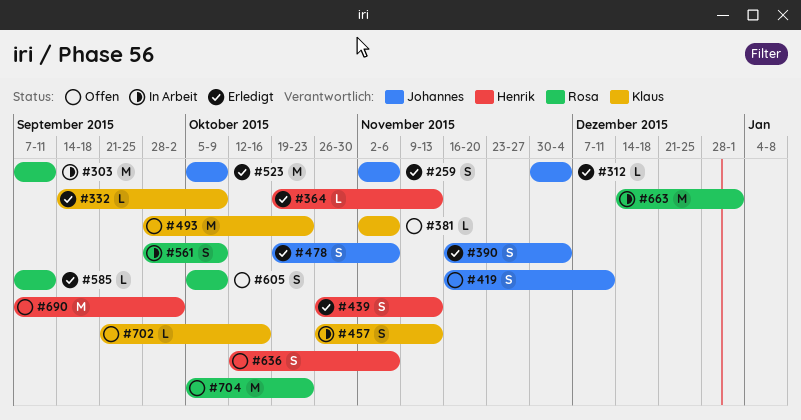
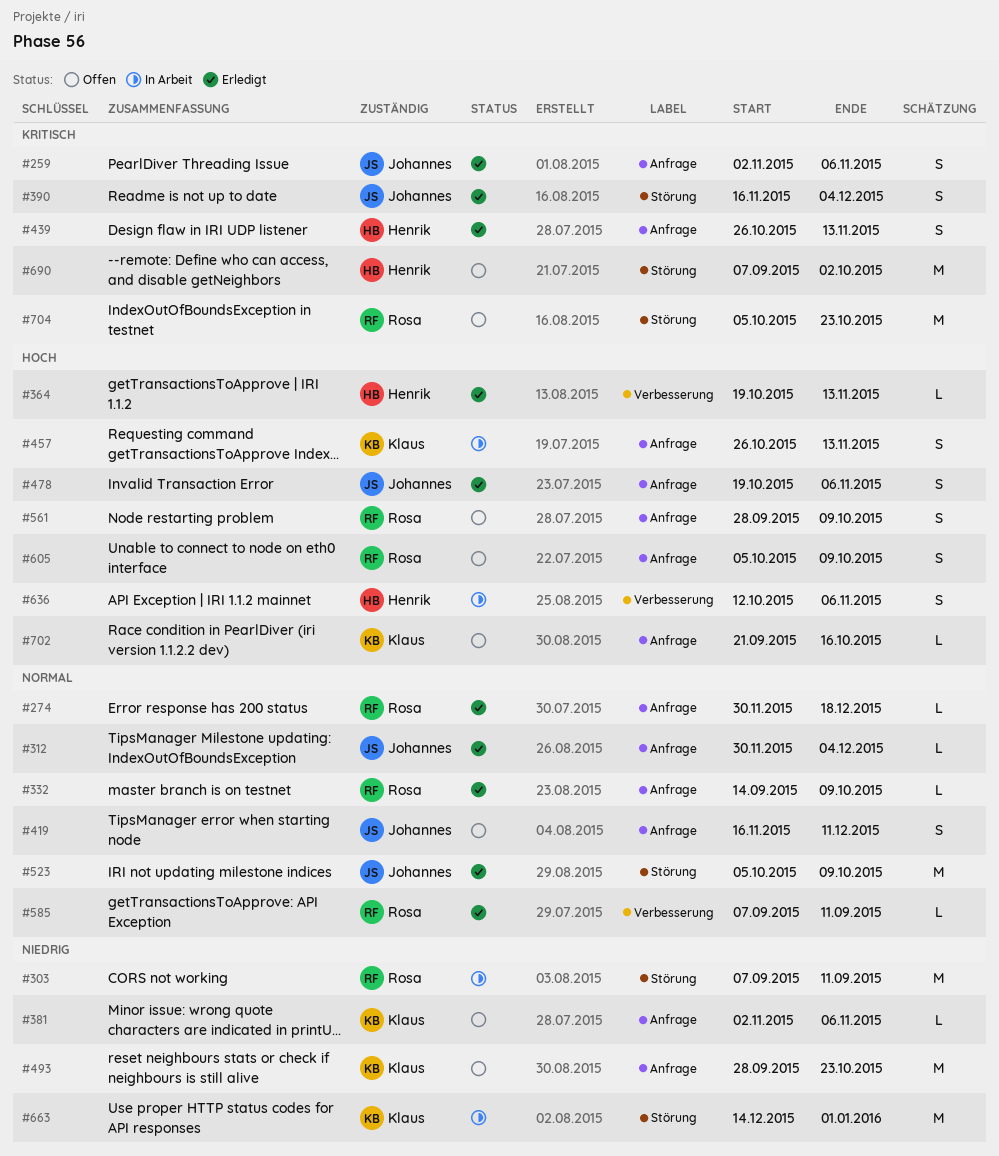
#274: none -> present
#332, owner: Klaus -> Rosa
#561, status: In Arbeit -> Offen
#636, status: Offen -> In Arbeit
#663, owner: Rosa -> Klaus

